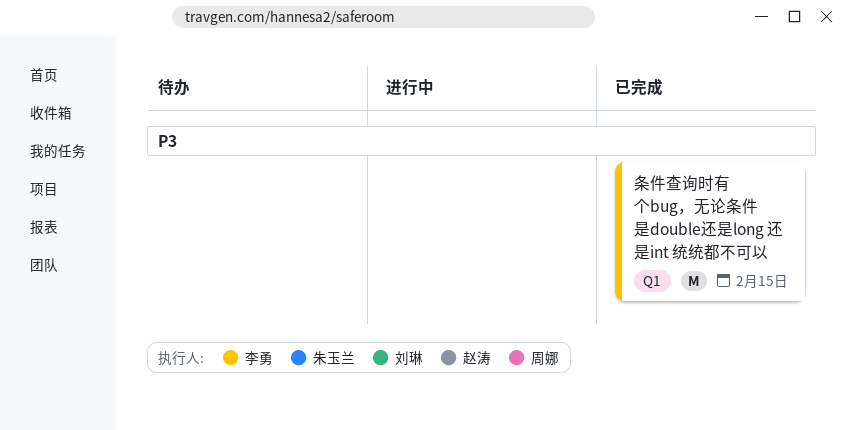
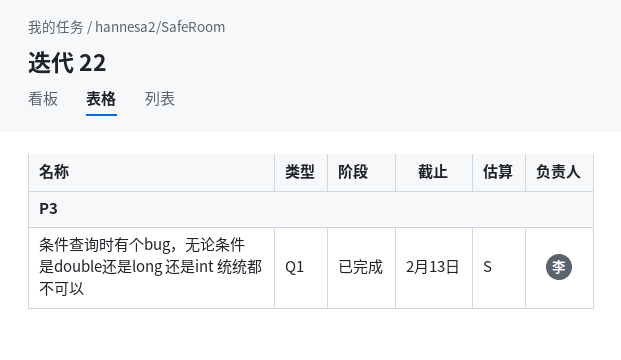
条件查询时有个bug，无论条件是double还是long 还是int 统统都不可以, estimate: M -> S
条件查询时有个bug，无论条件是double还是long 还是int 统统都不可以, due: Feb 15 -> Feb 13

